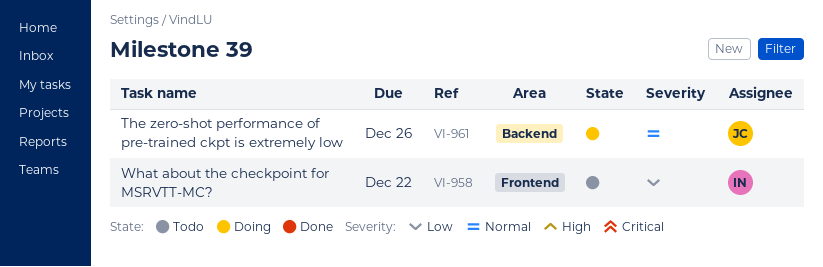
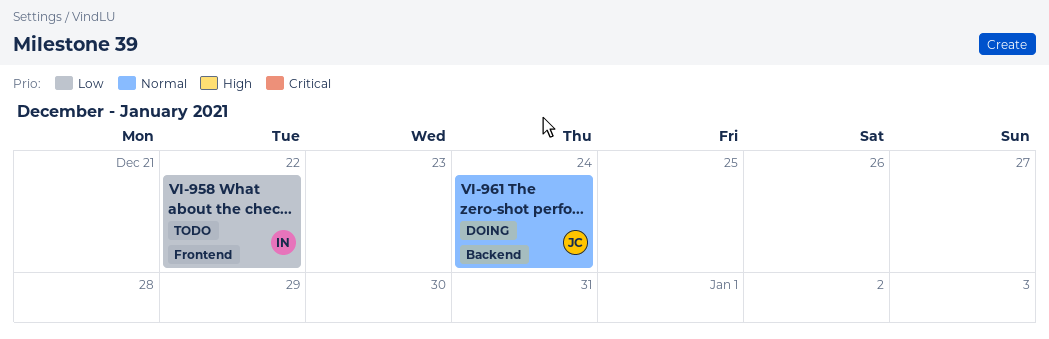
VI-961, due: Dec 26 -> Dec 24

